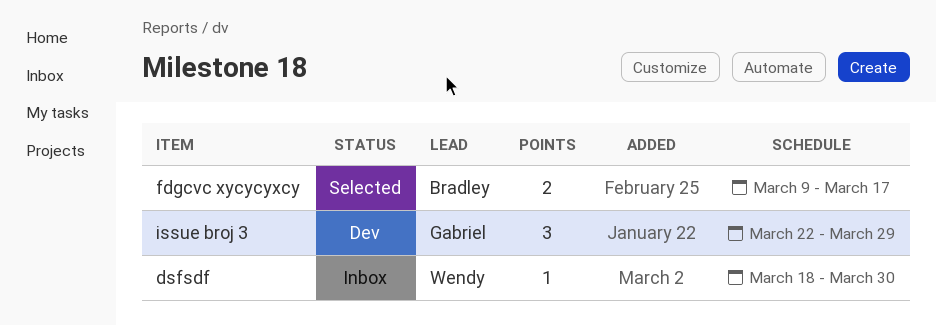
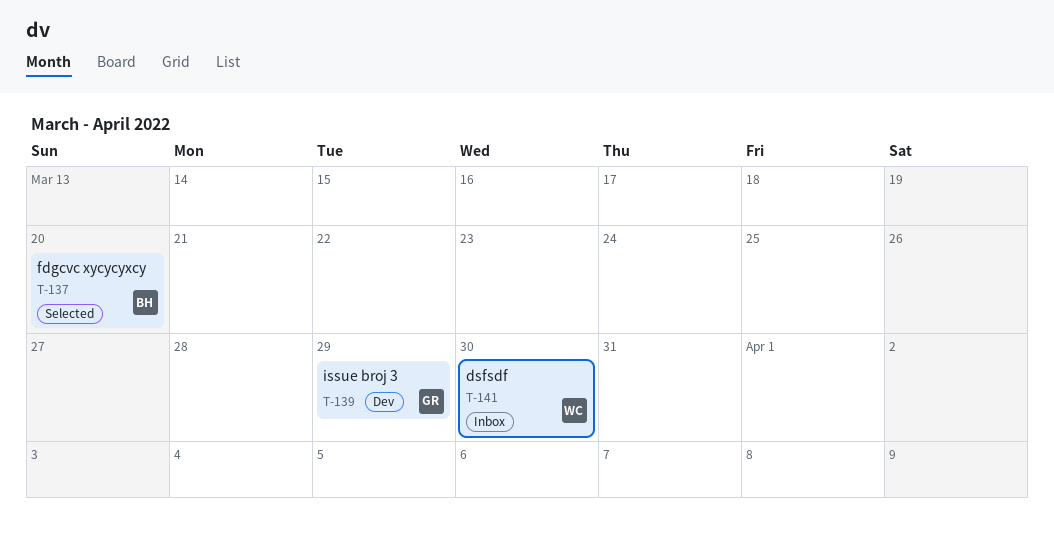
fdgcvc xycycyxcy, due: Mar 17 -> Mar 20

